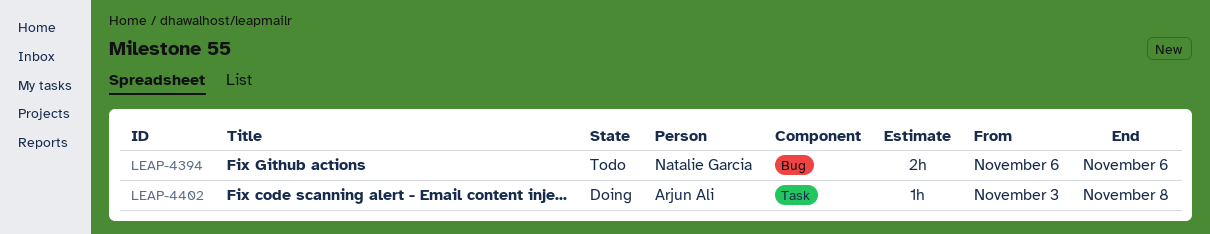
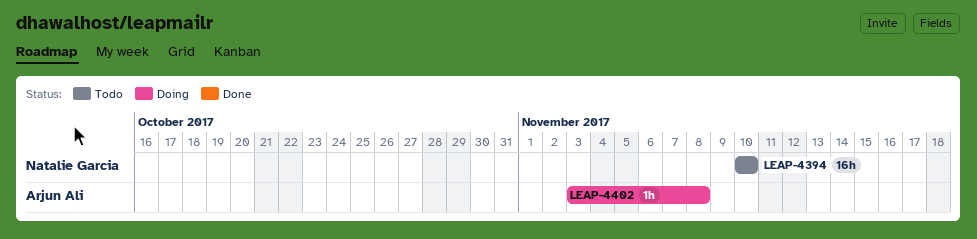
LEAP-4394, estimate: 2h -> 16h
LEAP-4394, start: Nov 6 -> Nov 10
LEAP-4394, due: Nov 6 -> Nov 10

